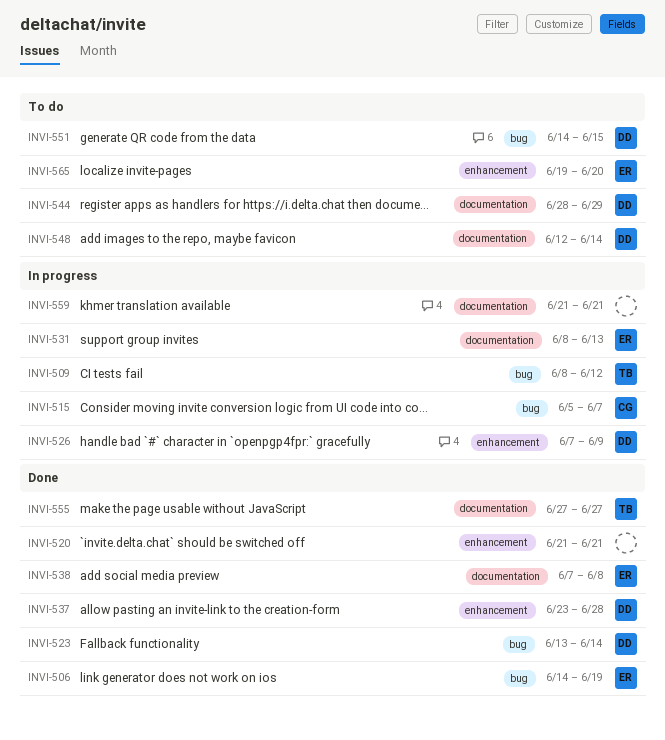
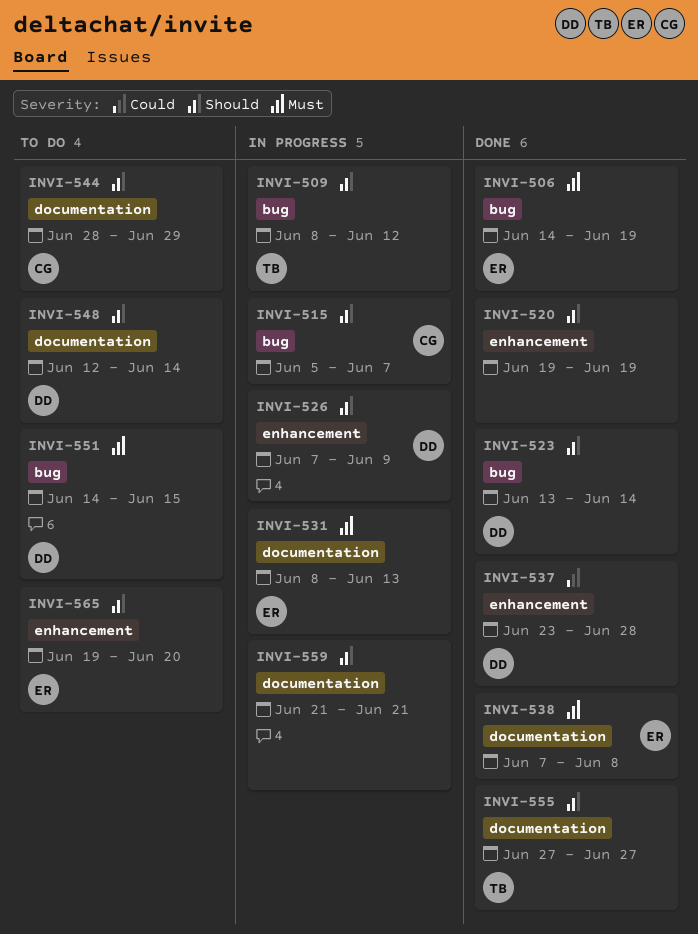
INVI-520, start: Jun 21 -> Jun 19
INVI-520, due: Jun 21 -> Jun 19
INVI-544, owner: DD -> CG

